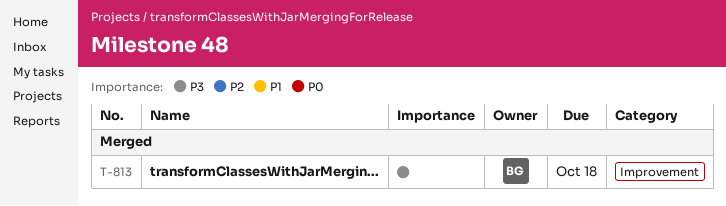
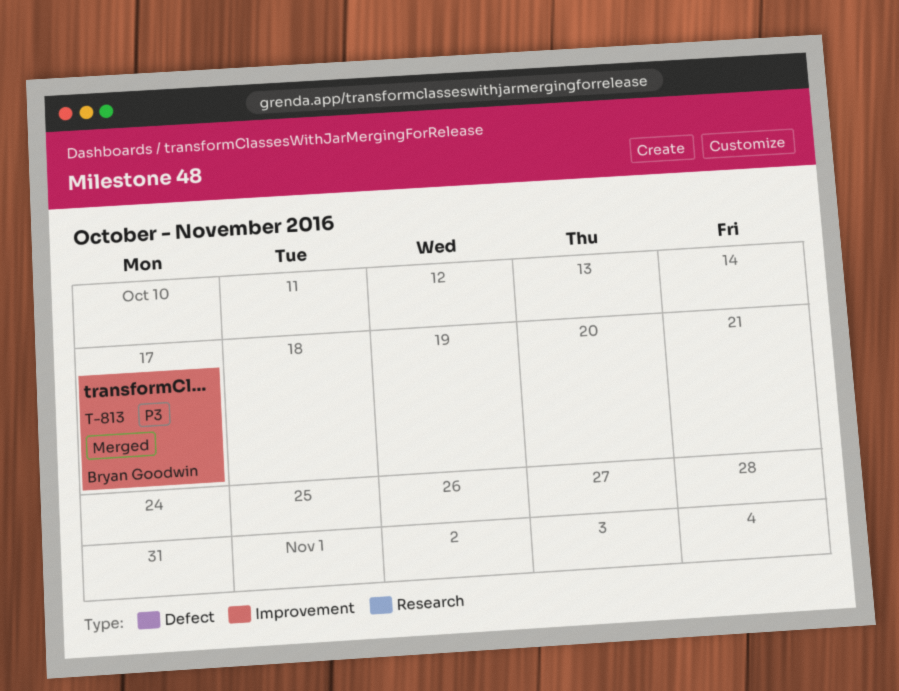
T-813, due: Oct 18 -> Oct 17

